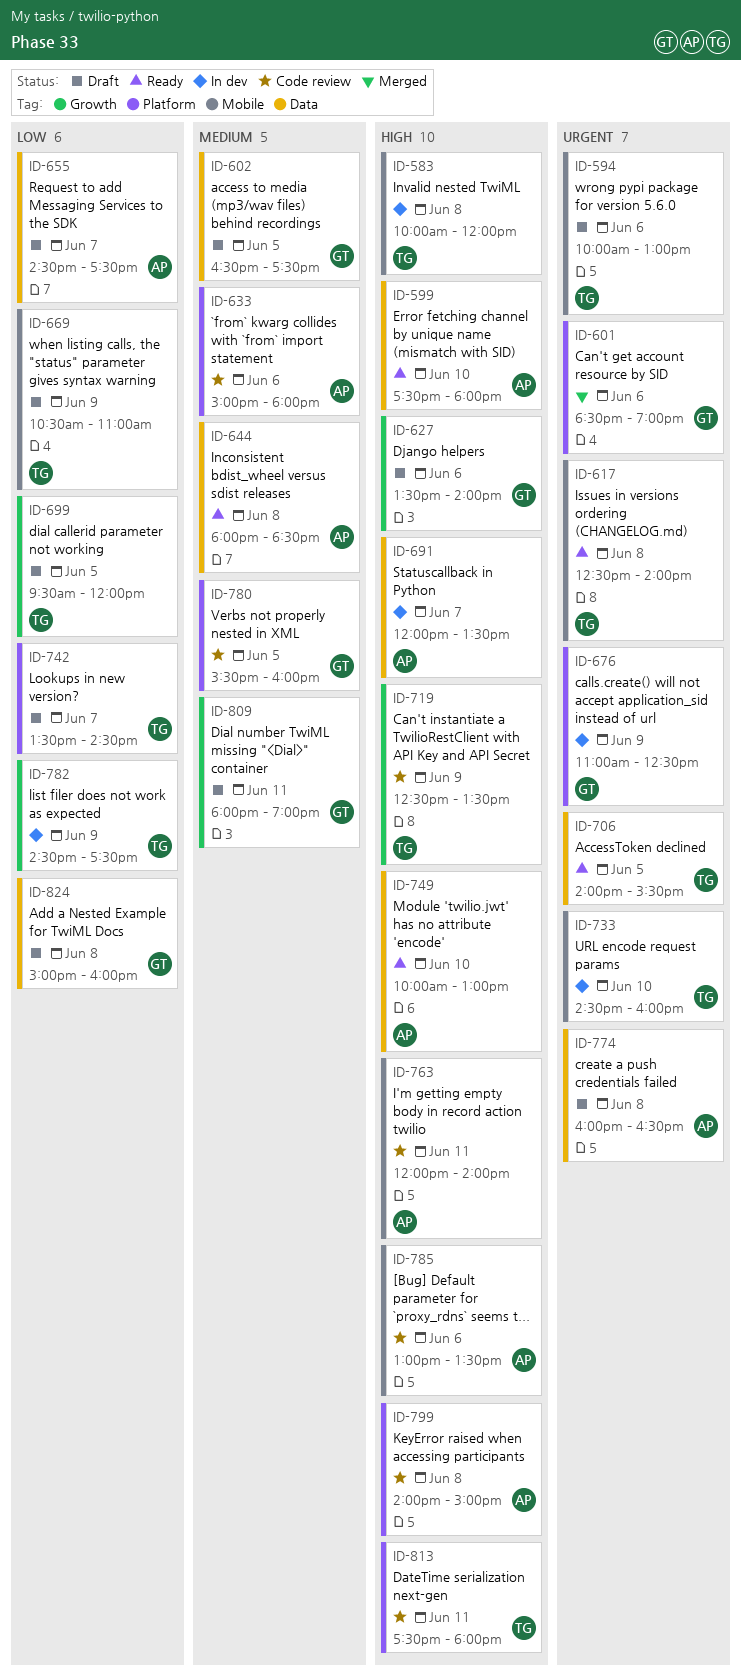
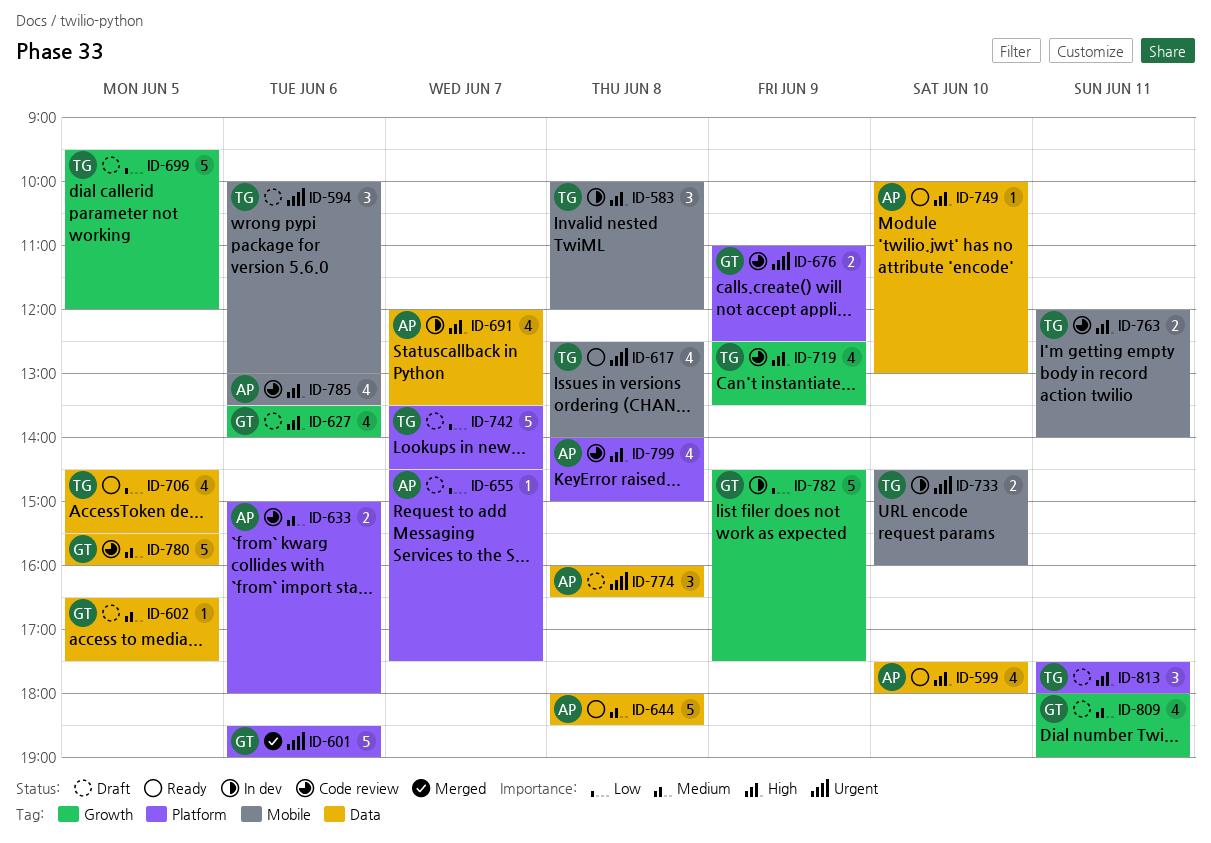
ID-655, label: Data -> Platform
ID-669: present -> none
ID-676, status: In dev -> Code review
ID-706, priority: Urgent -> Low
ID-706, begins: 14:00 -> 14:30
ID-763, owner: AP -> TG
ID-780, label: Platform -> Data
ID-782, owner: TG -> GT
ID-813, status: Code review -> Draft
ID-824: present -> none

